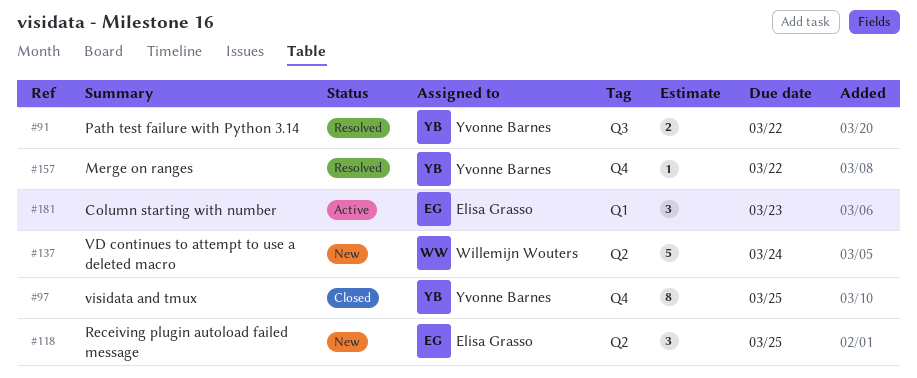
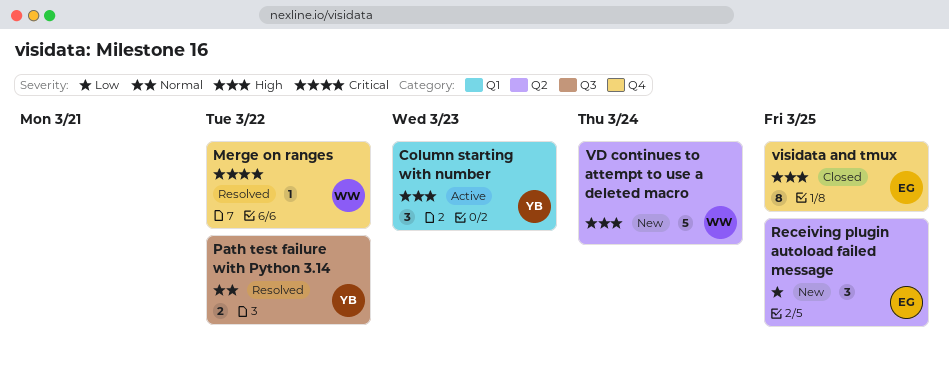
Column starting with number, owner: Elisa Grasso -> Yvonne Barnes
Merge on ranges, owner: Yvonne Barnes -> Willemijn Wouters
visidata and tmux, owner: Yvonne Barnes -> Elisa Grasso

